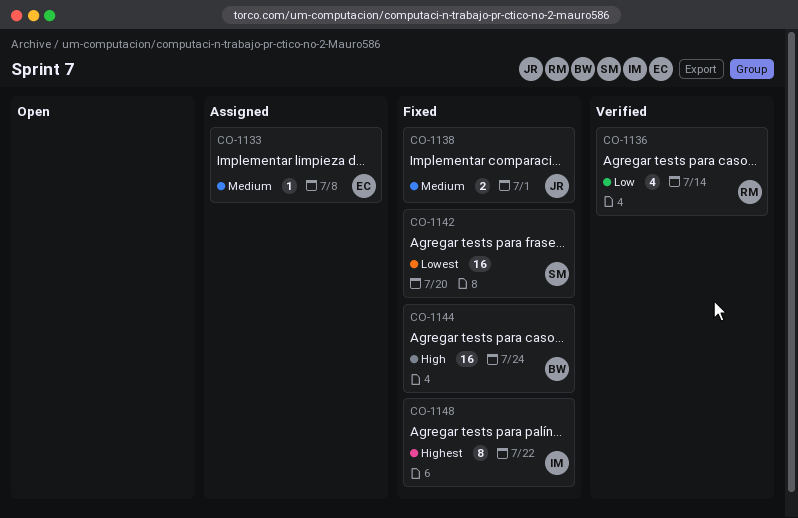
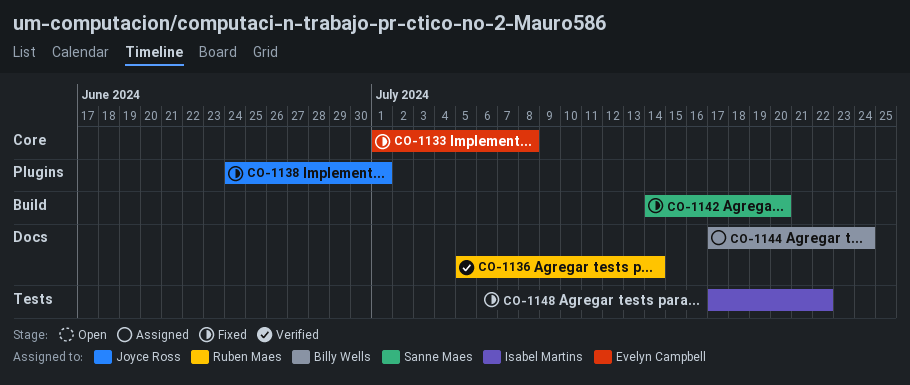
CO-1133, status: Assigned -> Fixed
CO-1144, status: Fixed -> Assigned

